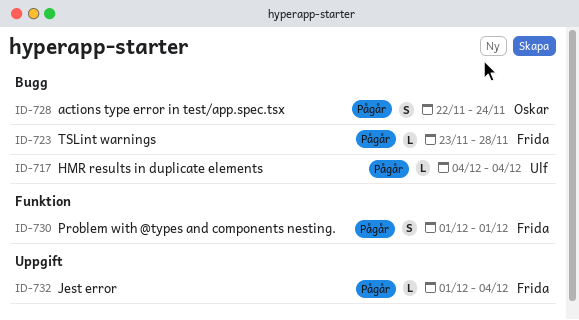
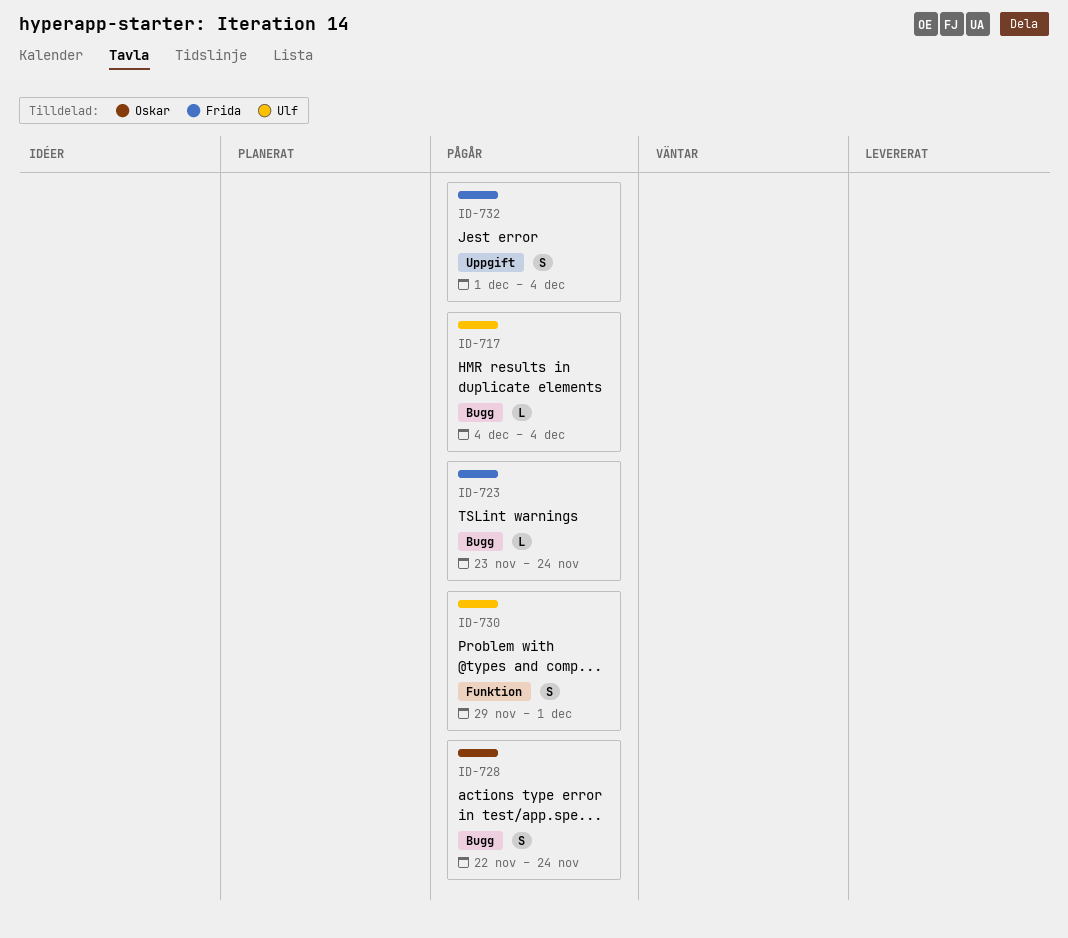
ID-723, due: Nov 28 -> Nov 24
ID-730, owner: Frida -> Ulf
ID-730, start: Dec 1 -> Nov 29
ID-732, estimate: L -> S

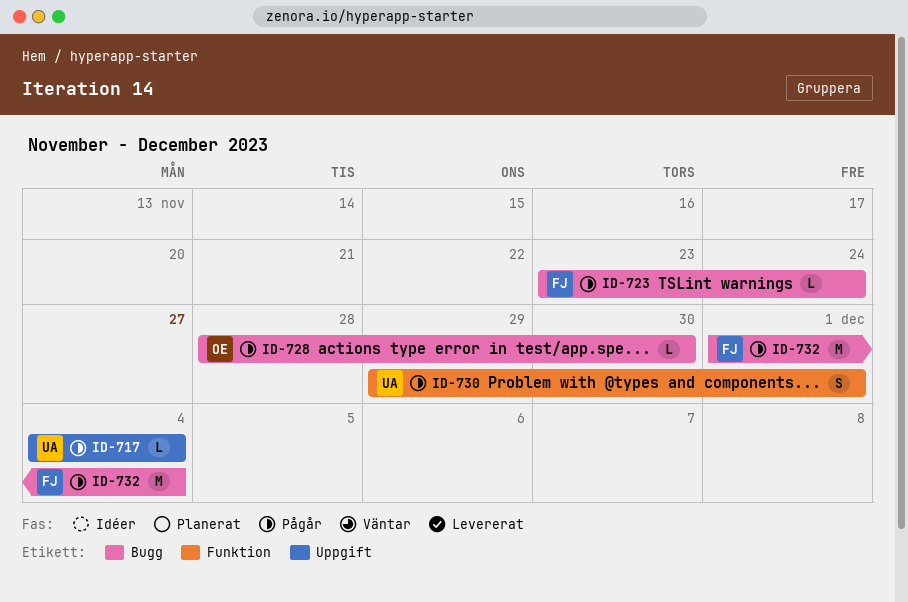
ID-717, label: Bugg -> Uppgift
ID-728, estimate: S -> L
ID-728, start: Nov 22 -> Nov 28
ID-728, due: Nov 24 -> Nov 30
ID-732, label: Uppgift -> Bugg
ID-732, estimate: S -> M

